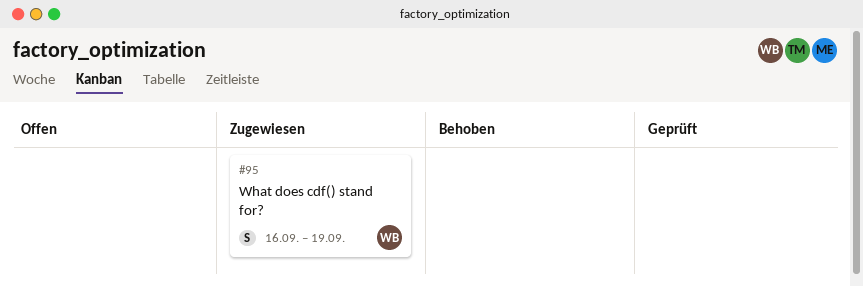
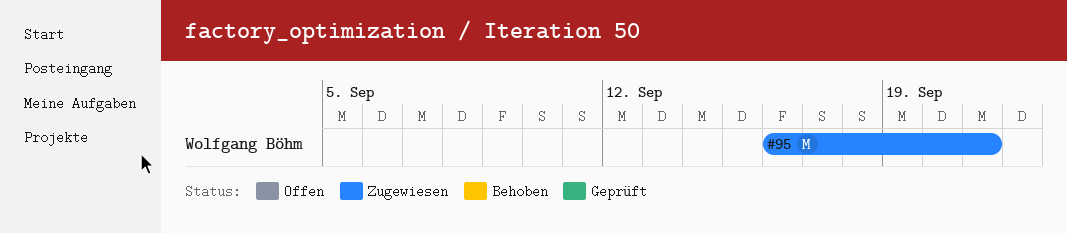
#95, estimate: S -> M
#95, due: Sep 19 -> Sep 21

